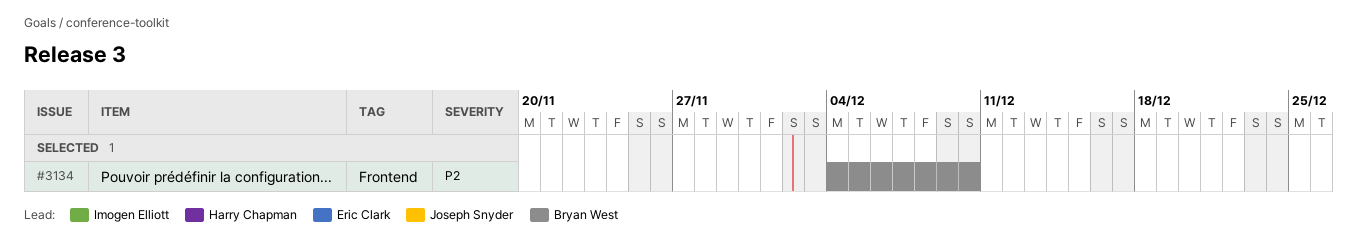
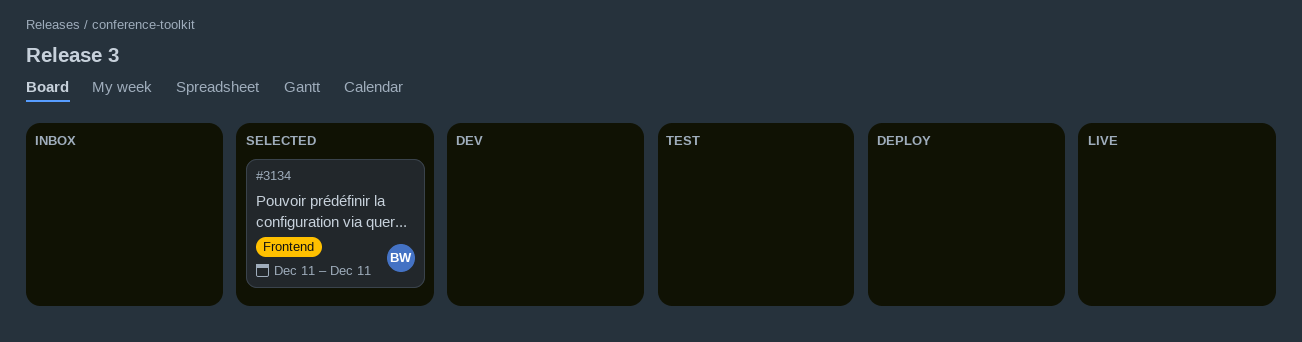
#3134, start: Dec 4 -> Dec 11
#3134, due: Dec 10 -> Dec 11

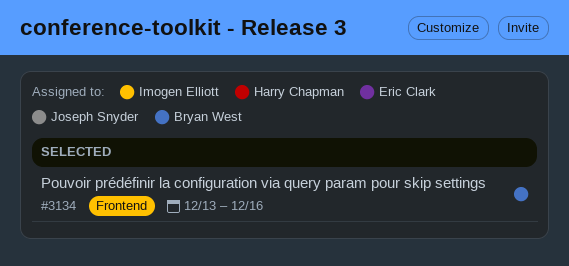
#3134, start: Dec 11 -> Dec 13
#3134, due: Dec 11 -> Dec 16

